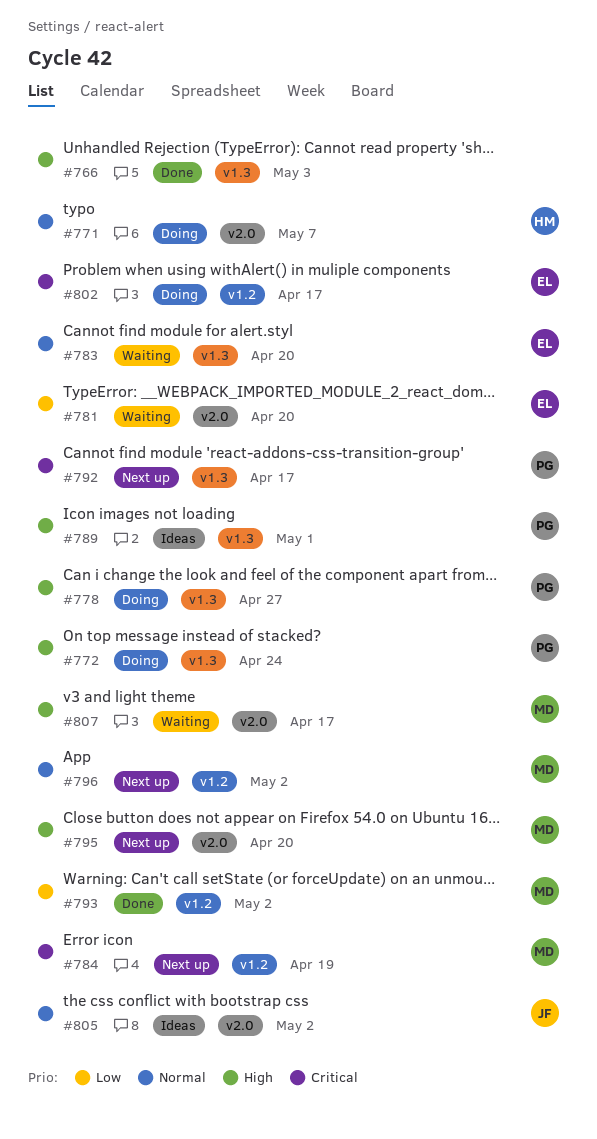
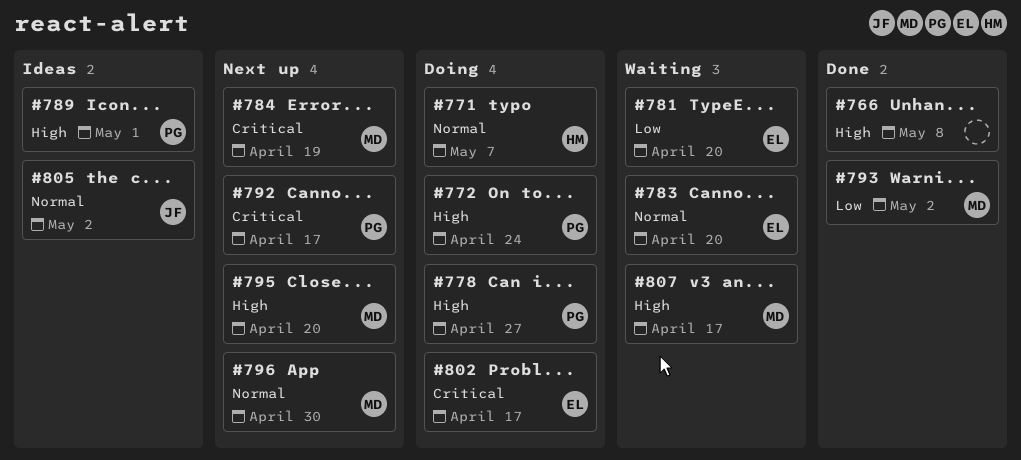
#766, due: May 3 -> May 8
#796, due: May 2 -> Apr 30

